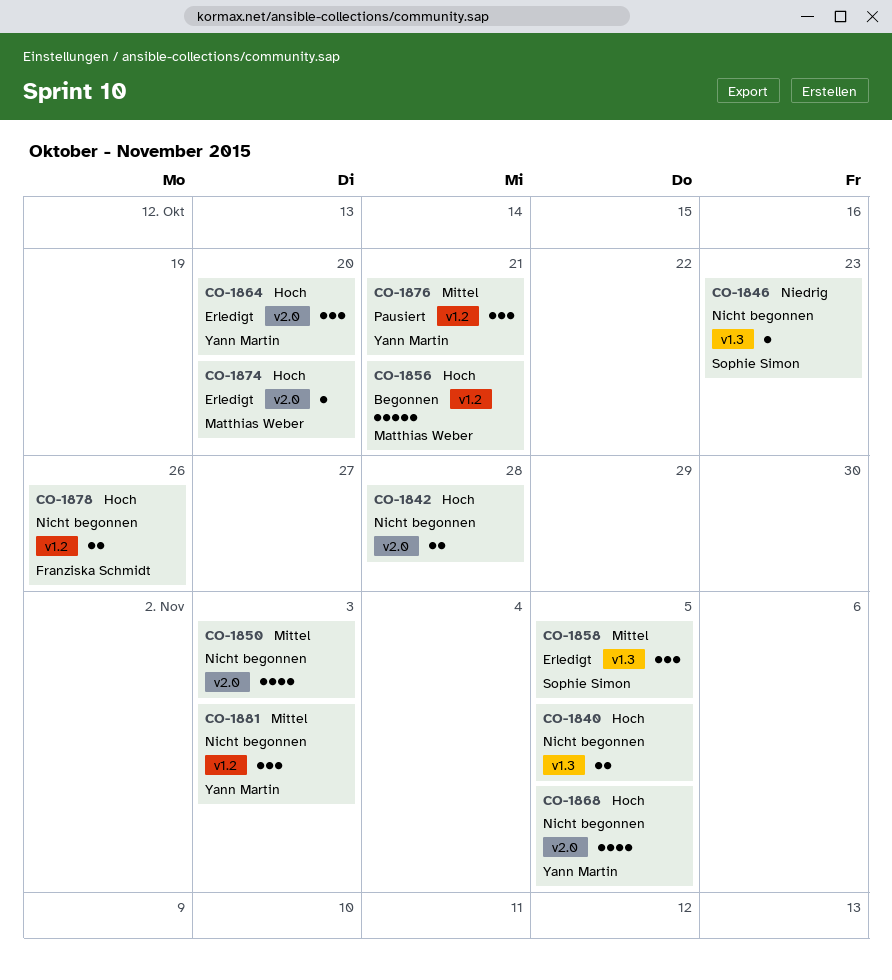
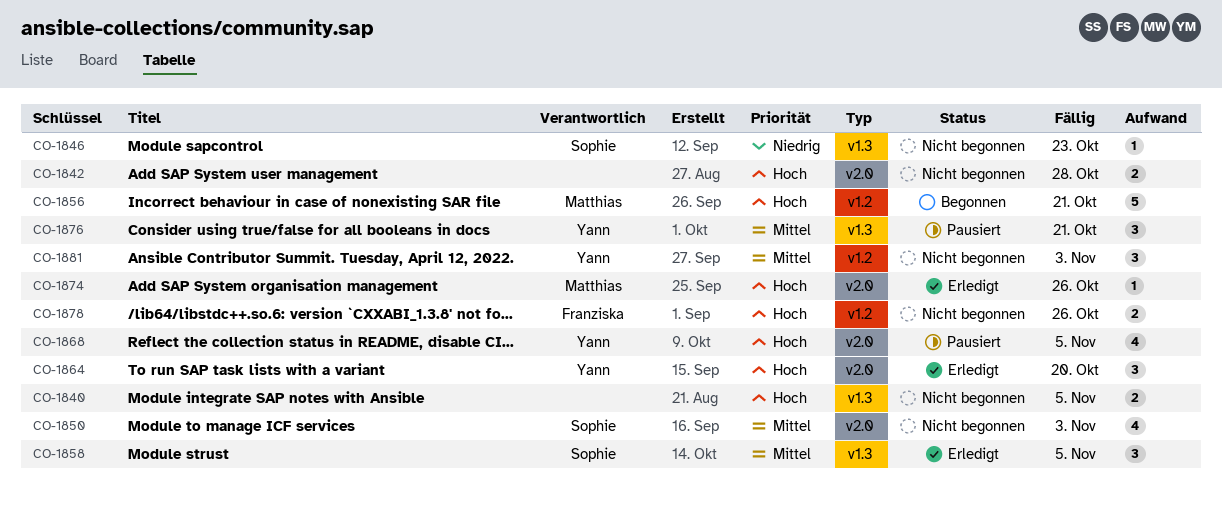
CO-1850, owner: none -> Sophie Simon
CO-1868, status: Nicht begonnen -> Pausiert
CO-1874, due: Oct 20 -> Oct 26
CO-1876, label: v1.2 -> v1.3

